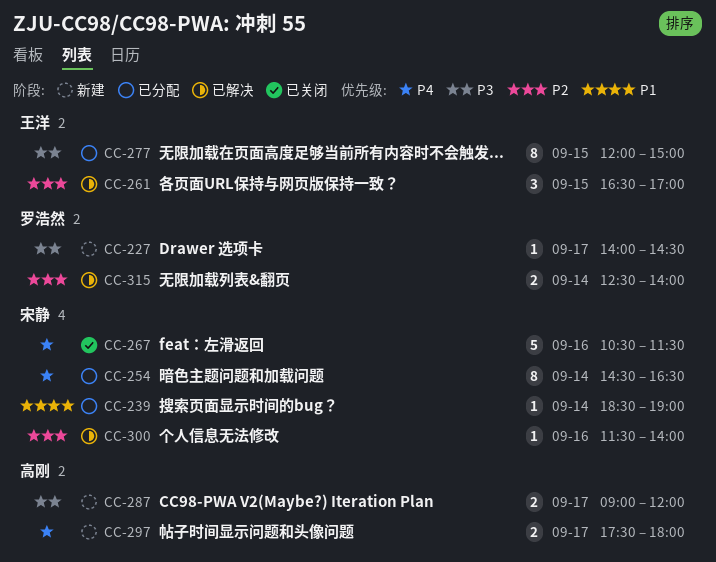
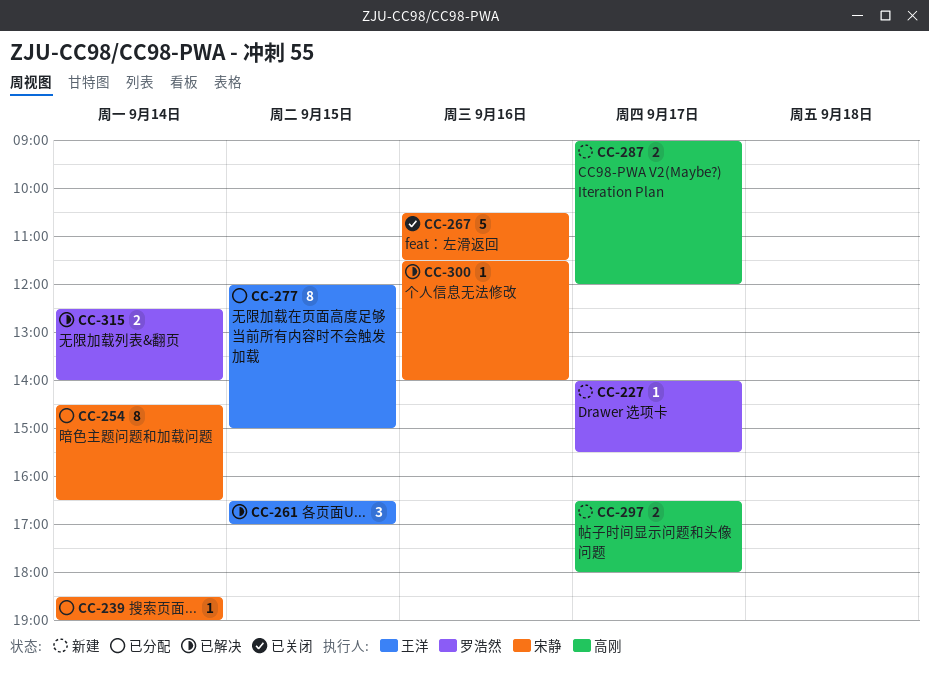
CC-227, ends: 14:30 -> 15:30
CC-297, begins: 17:30 -> 16:30

